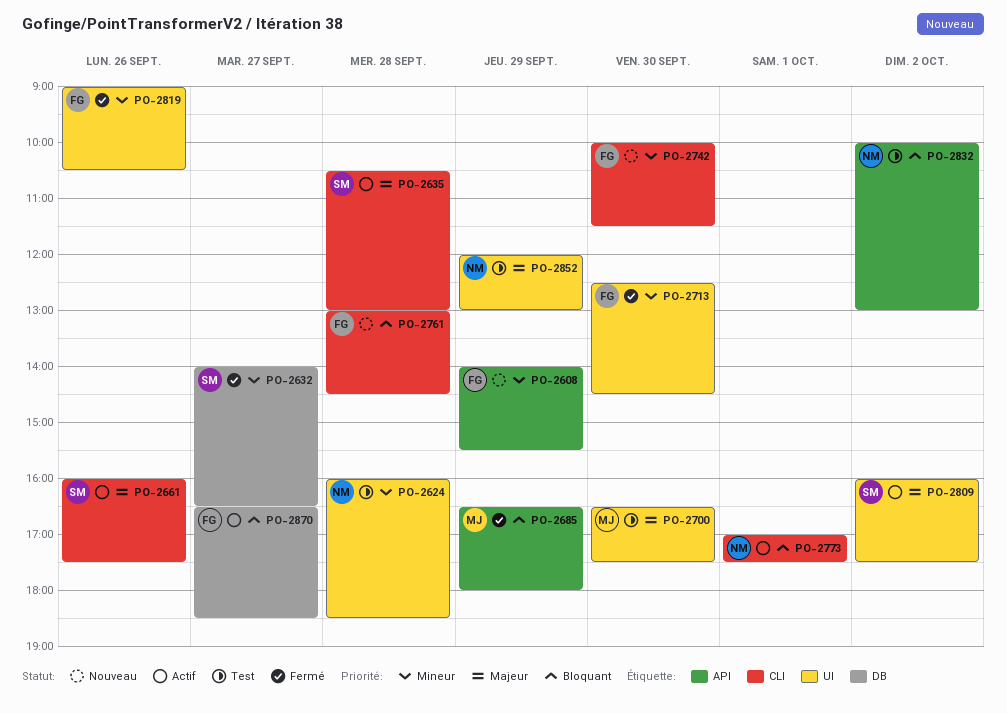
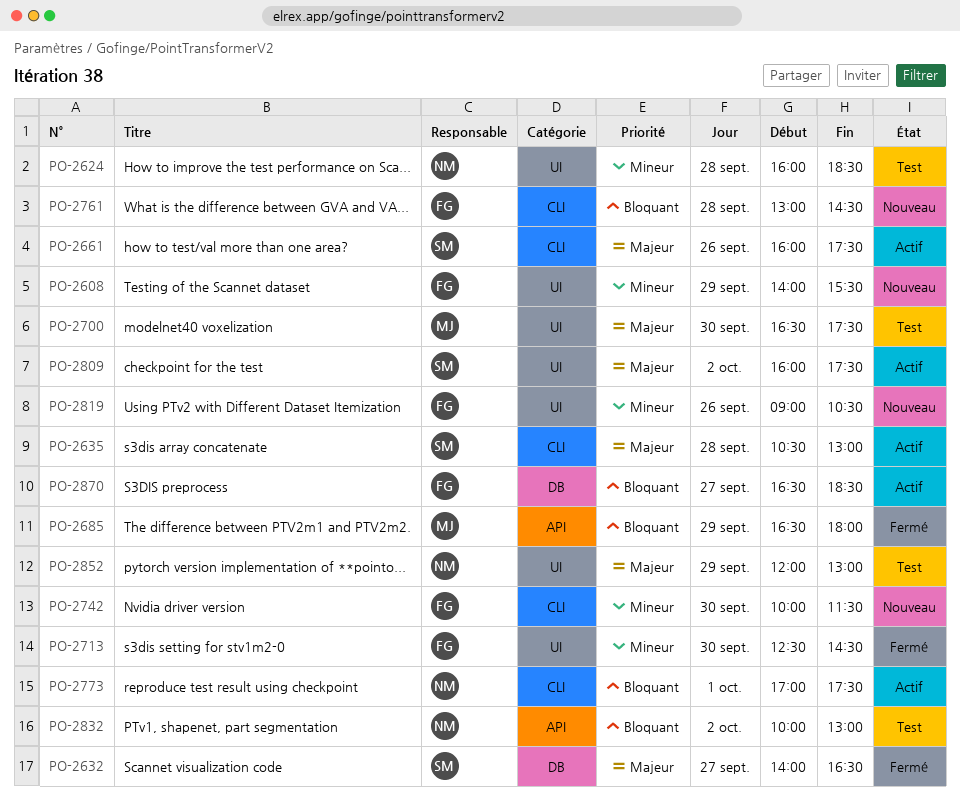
PO-2608, label: API -> UI
PO-2632, priority: Mineur -> Majeur
PO-2819, status: Fermé -> Nouveau

